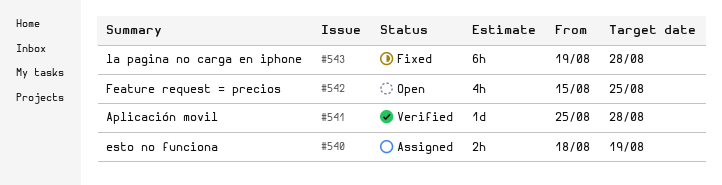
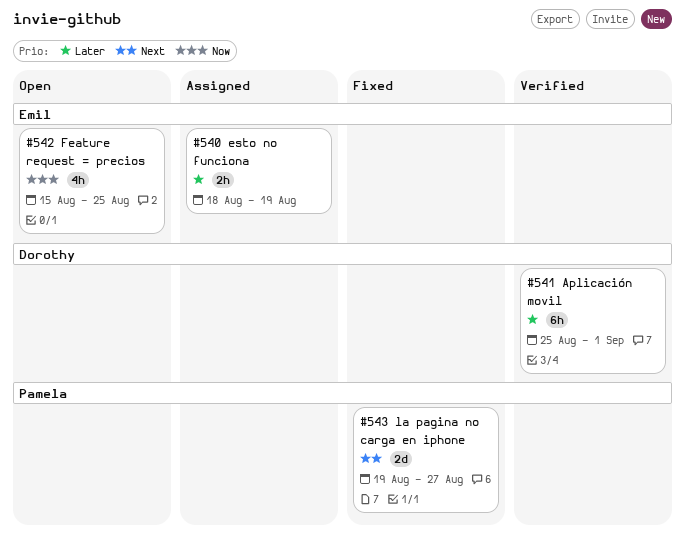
#541, estimate: 1d -> 6h
#541, due: Aug 28 -> Sep 1
#543, estimate: 6h -> 2d
#543, due: Aug 28 -> Aug 27

